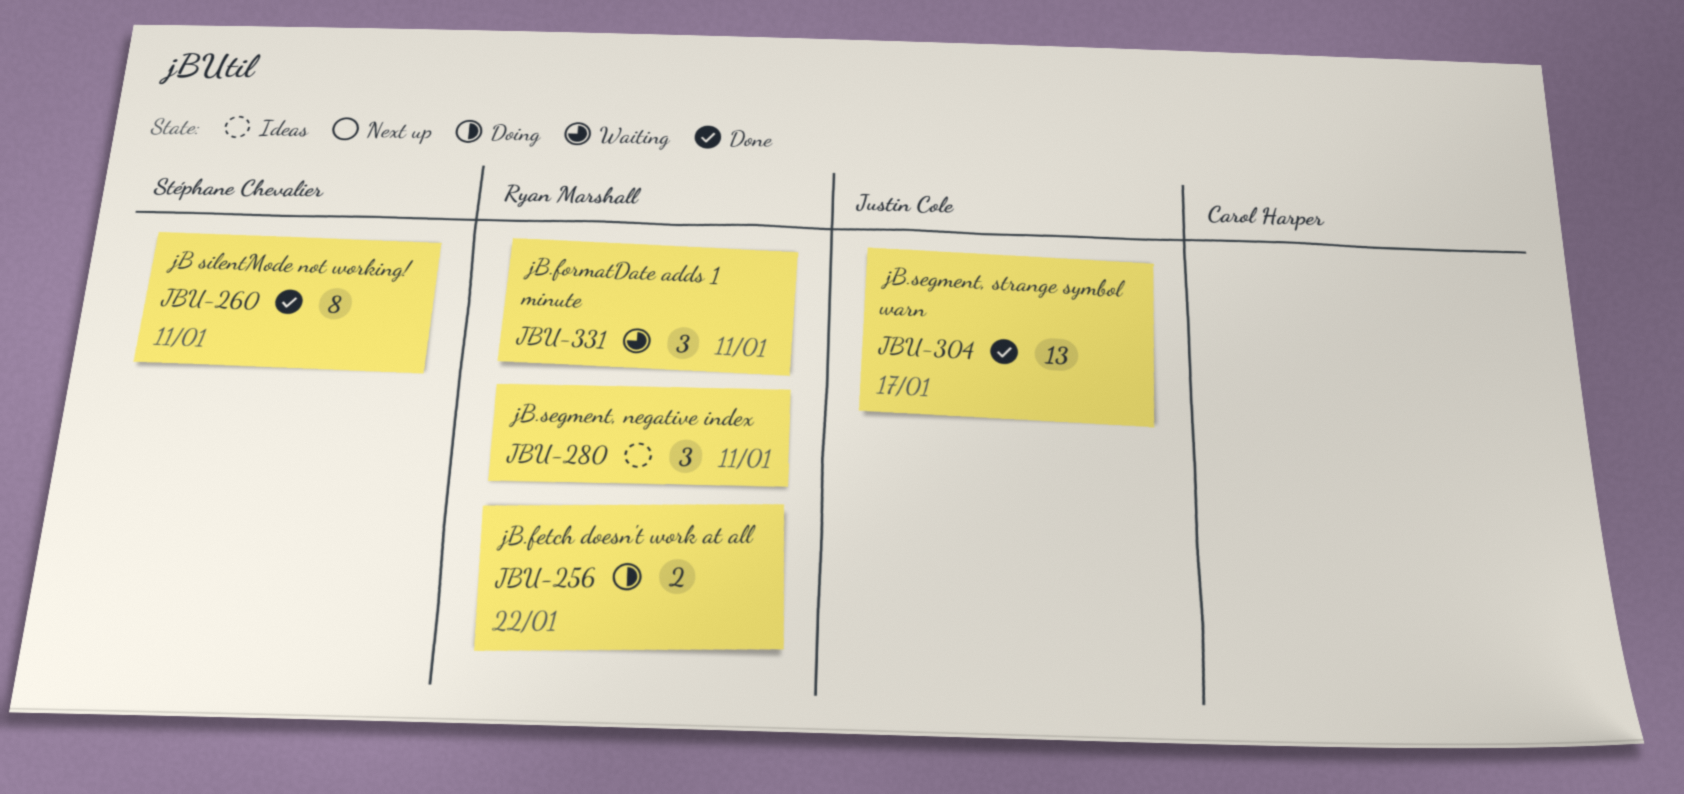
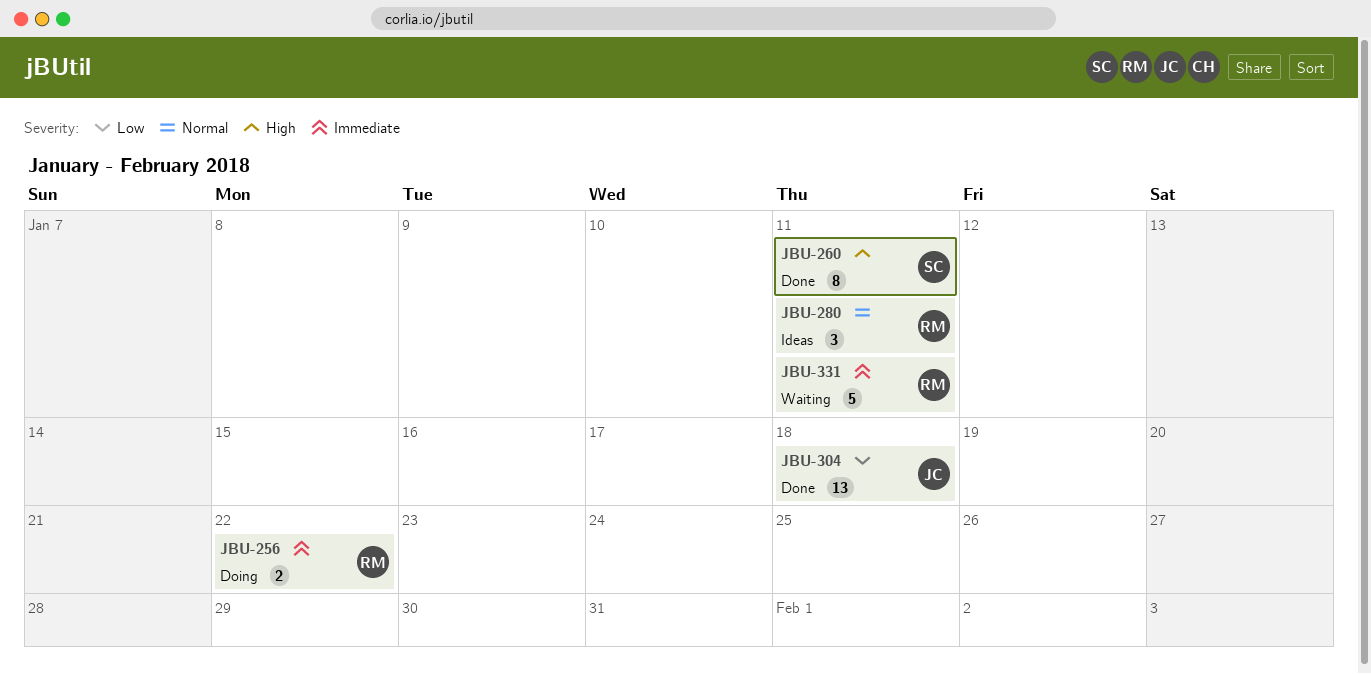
JBU-304, due: Jan 17 -> Jan 18
JBU-331, estimate: 3 -> 5

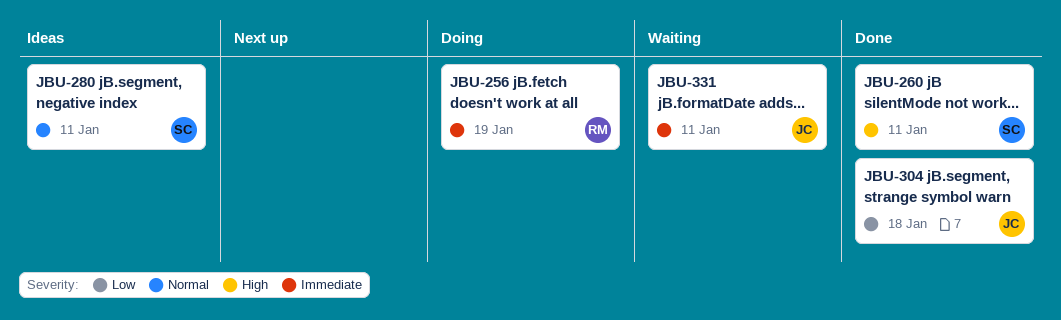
JBU-256, due: Jan 22 -> Jan 19
JBU-280, owner: RM -> SC
JBU-331, owner: RM -> JC

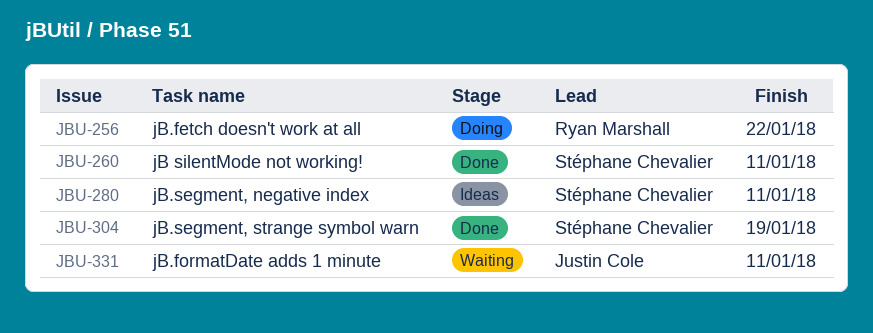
JBU-256, due: Jan 19 -> Jan 22
JBU-304, owner: Justin Cole -> Stéphane Chevalier
JBU-304, due: Jan 18 -> Jan 19

